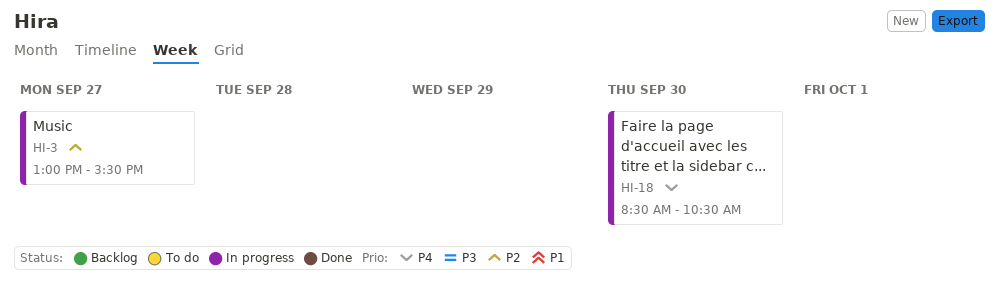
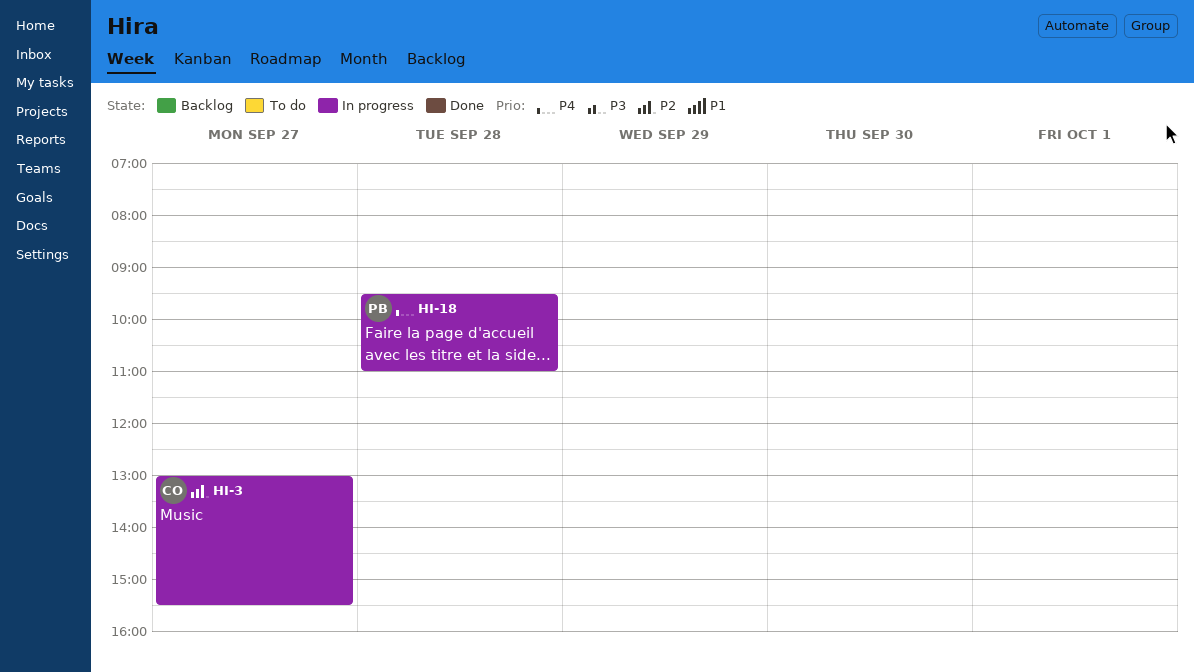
HI-18, day: Sep 30 -> Sep 28
HI-18, begins: 08:30 -> 09:30
HI-18, ends: 10:30 -> 11:00

